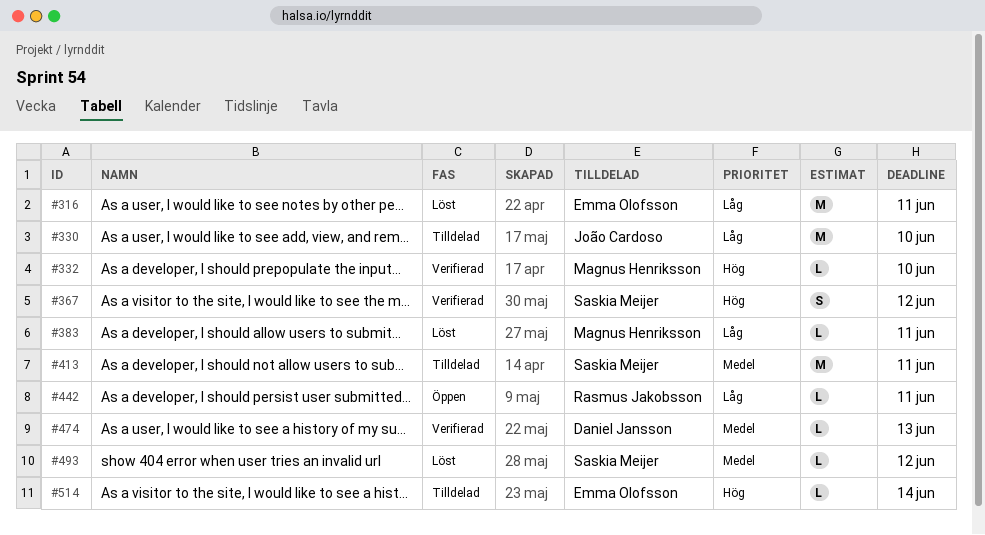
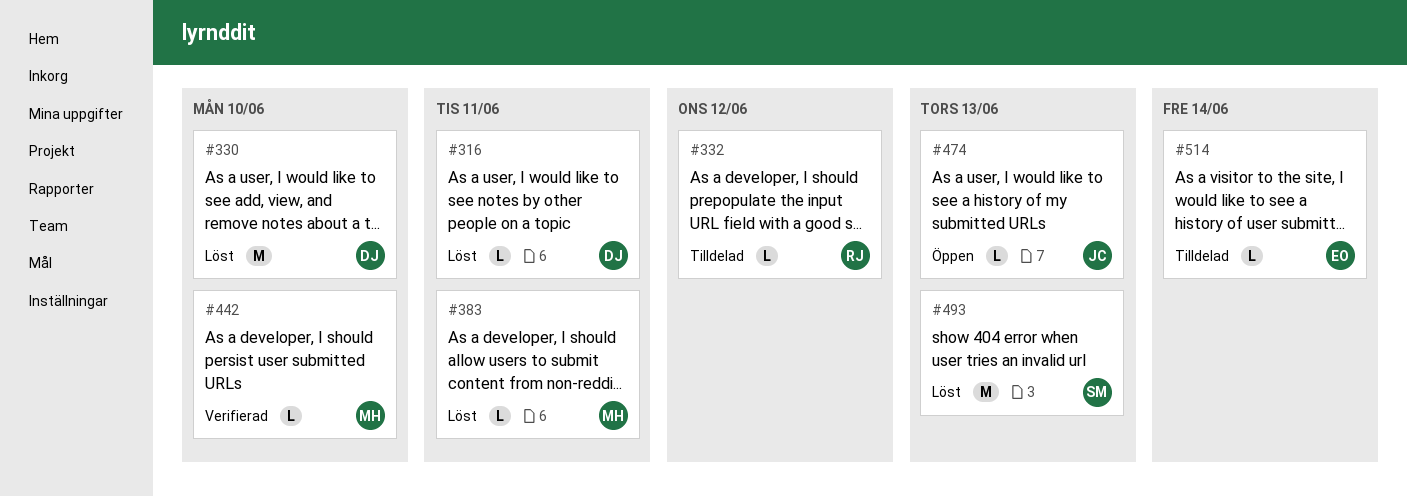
#316, owner: Emma Olofsson -> Daniel Jansson
#316, estimate: M -> L
#330, status: Tilldelad -> Löst
#330, owner: João Cardoso -> Daniel Jansson
#332, status: Verifierad -> Tilldelad
#332, owner: Magnus Henriksson -> Rasmus Jakobsson
#332, due: Jun 10 -> Jun 12
#367: present -> none
#413: present -> none
#442, status: Öppen -> Verifierad
#442, owner: Rasmus Jakobsson -> Magnus Henriksson
#442, due: Jun 11 -> Jun 10
#474, status: Verifierad -> Öppen
#474, owner: Daniel Jansson -> João Cardoso
#493, estimate: L -> M
#493, due: Jun 12 -> Jun 13

